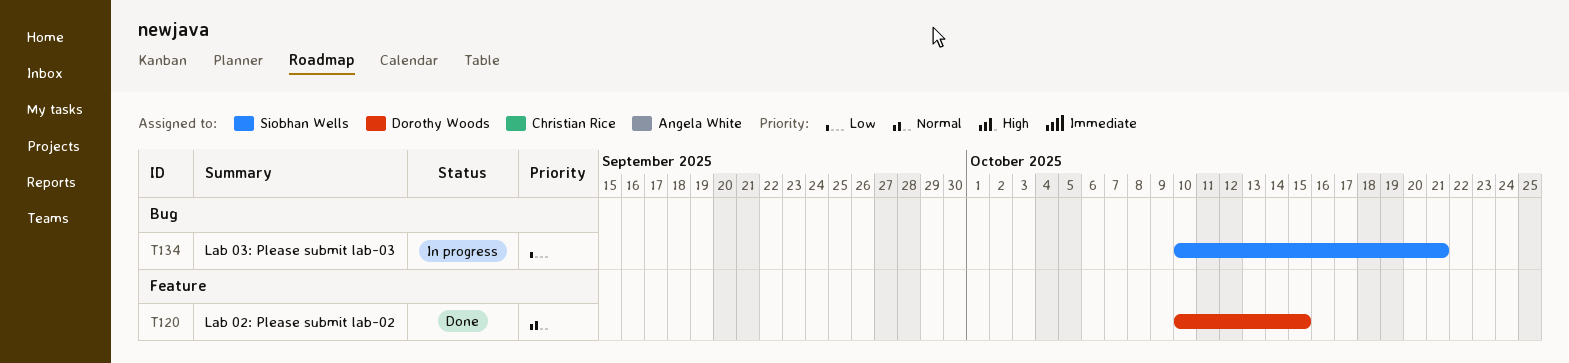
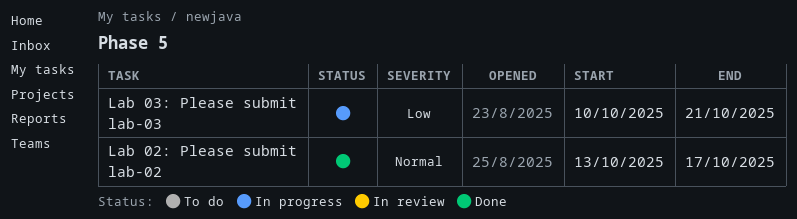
Lab 02: Please submit lab-02, start: Oct 10 -> Oct 13
Lab 02: Please submit lab-02, due: Oct 15 -> Oct 17

